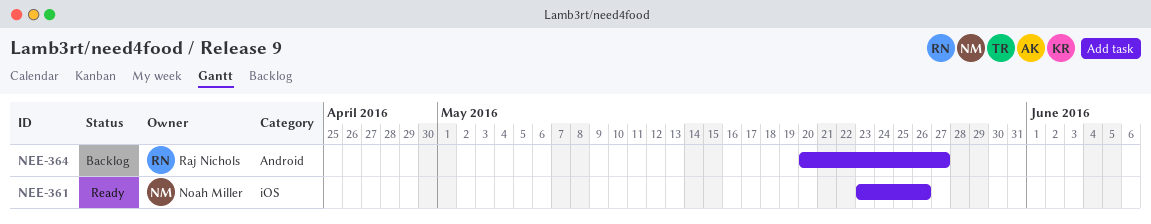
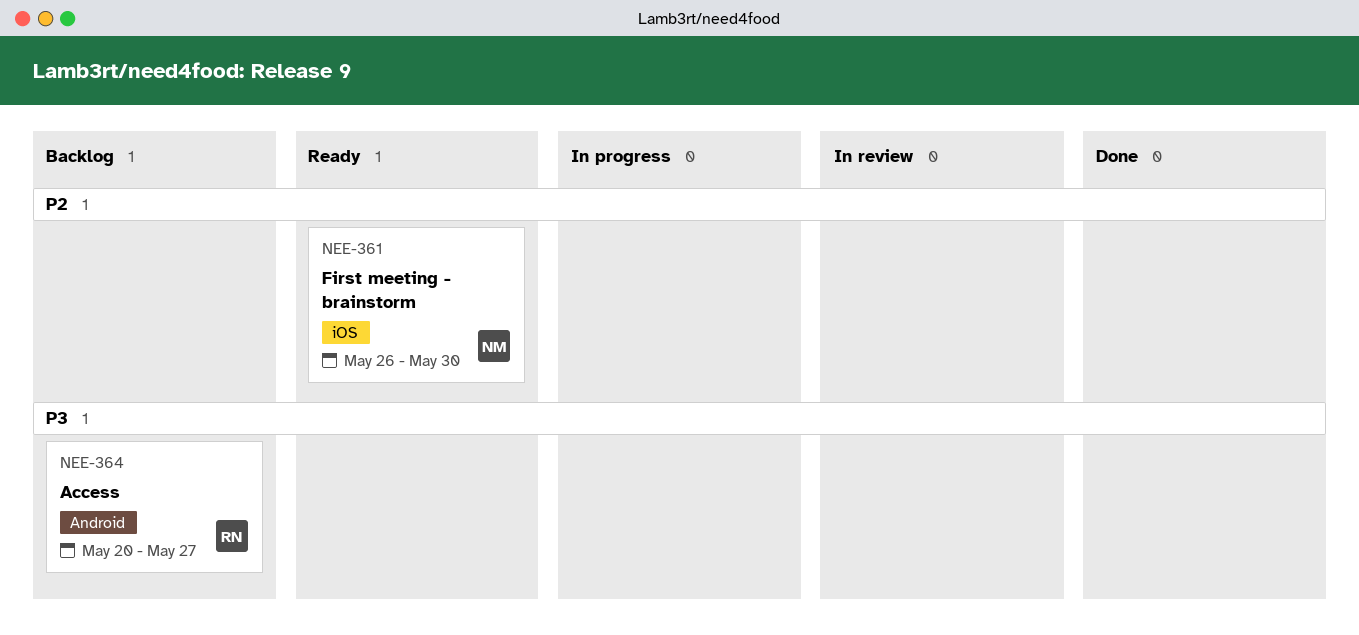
NEE-361, start: May 23 -> May 26
NEE-361, due: May 26 -> May 30

